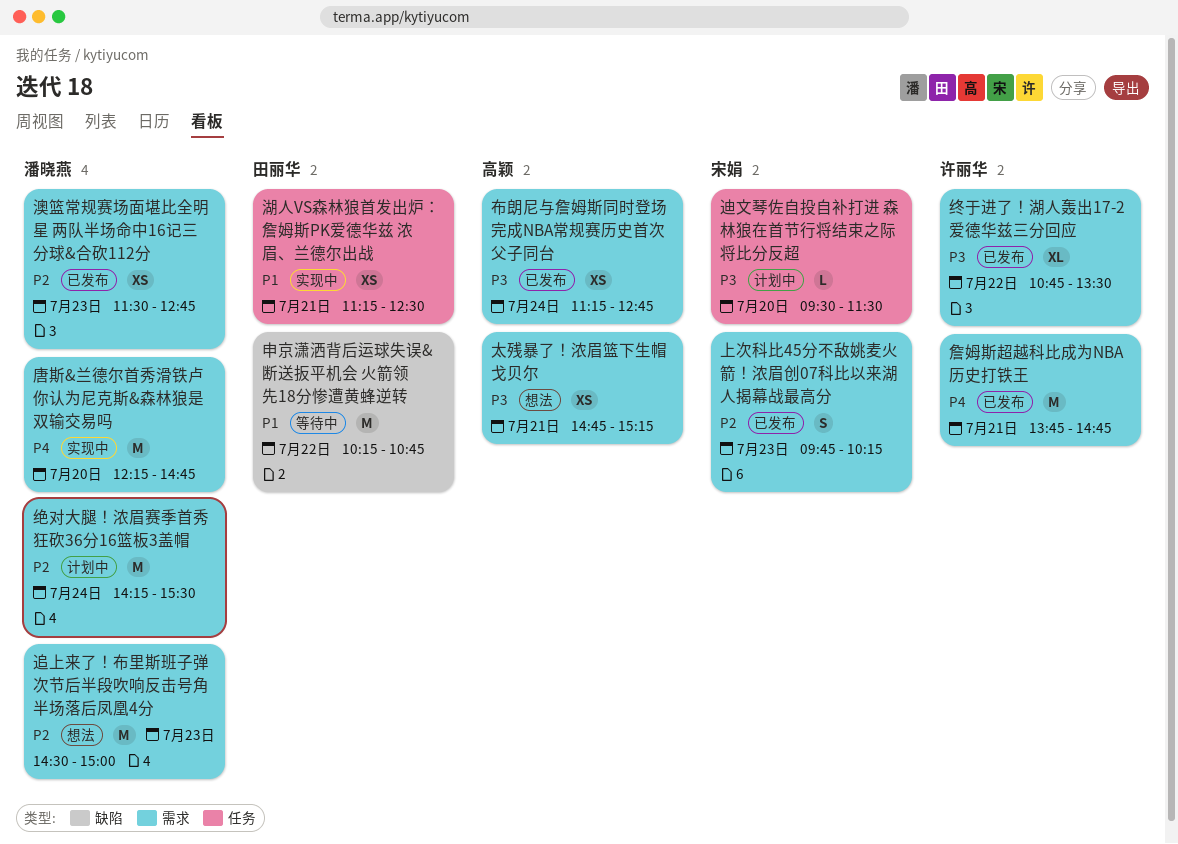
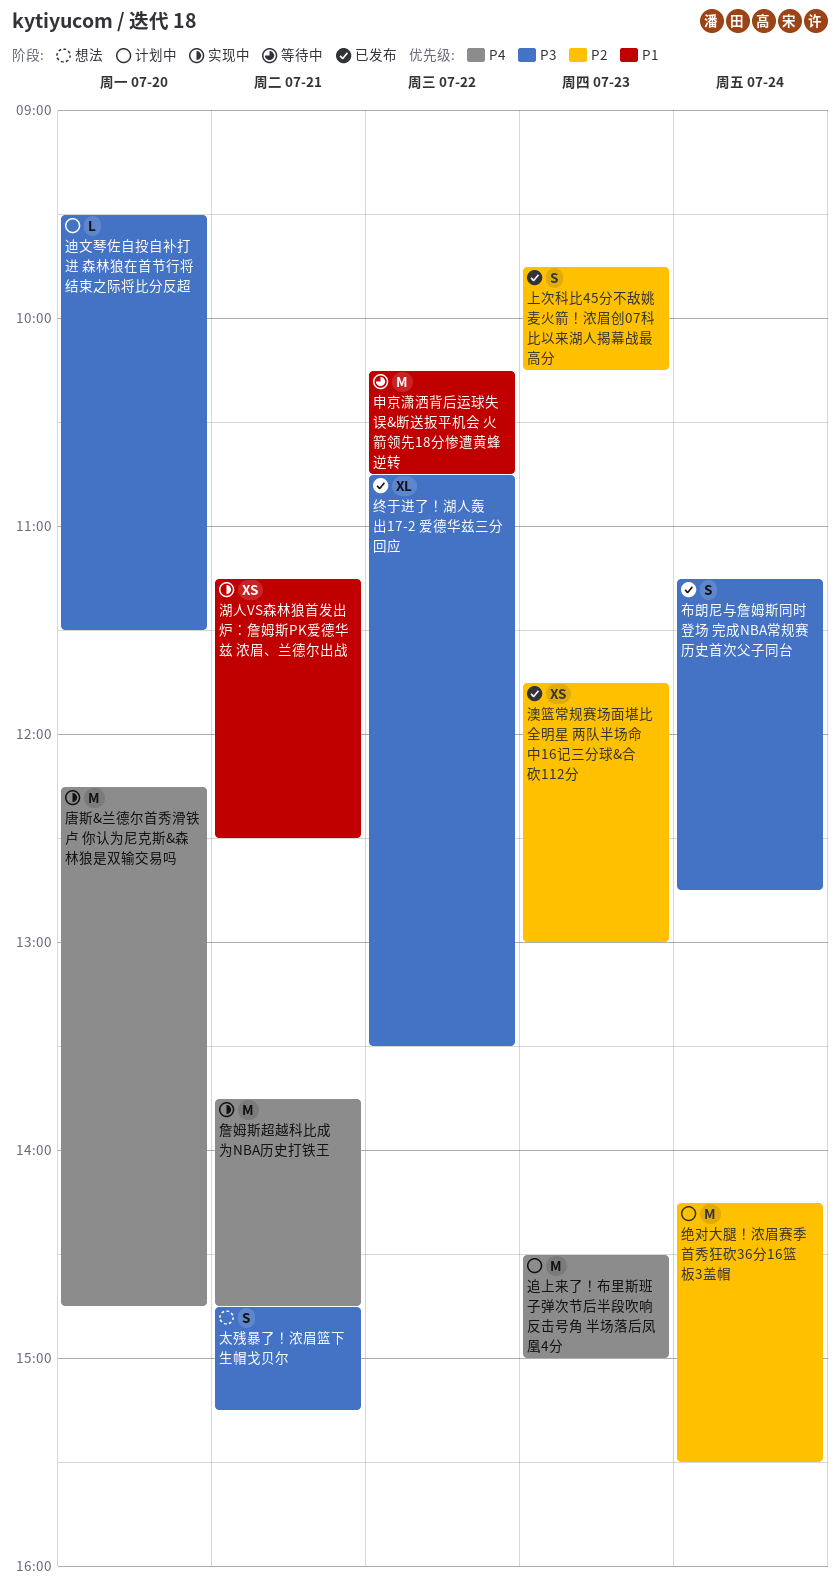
太残暴了！浓眉篮下生帽戈贝尔, estimate: XS -> S
布朗尼与詹姆斯同时登场 完成NBA常规赛历史首次父子同台, estimate: XS -> S
澳篮常规赛场面堪比全明星 两队半场命中16记三分球&合砍112分, begins: 11:30 -> 11:45
澳篮常规赛场面堪比全明星 两队半场命中16记三分球&合砍112分, ends: 12:45 -> 13:00
詹姆斯超越科比成为NBA历史打铁王, status: 已发布 -> 实现中
追上来了！布里斯班子弹次节后半段吹响反击号角 半场落后凤凰4分, status: 想法 -> 计划中
追上来了！布里斯班子弹次节后半段吹响反击号角 半场落后凤凰4分, priority: P2 -> P4

